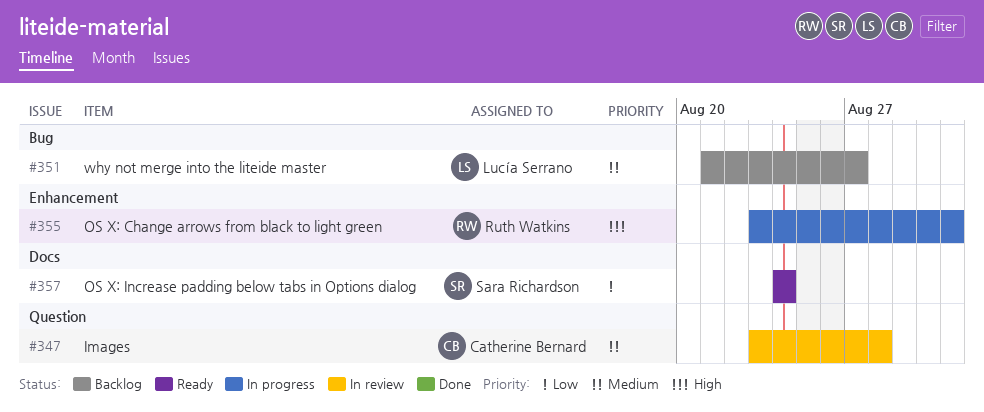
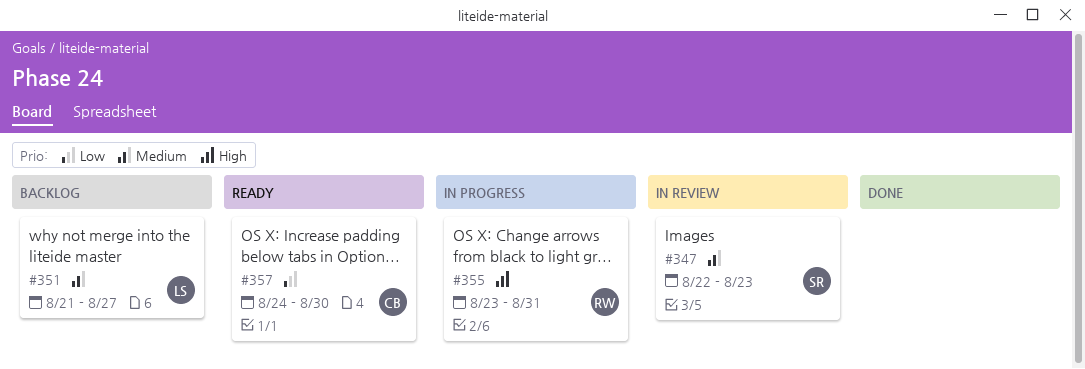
#347, owner: Catherine Bernard -> Sara Richardson
#347, start: Aug 23 -> Aug 22
#347, due: Aug 28 -> Aug 23
#357, owner: Sara Richardson -> Catherine Bernard
#357, due: Aug 24 -> Aug 30

